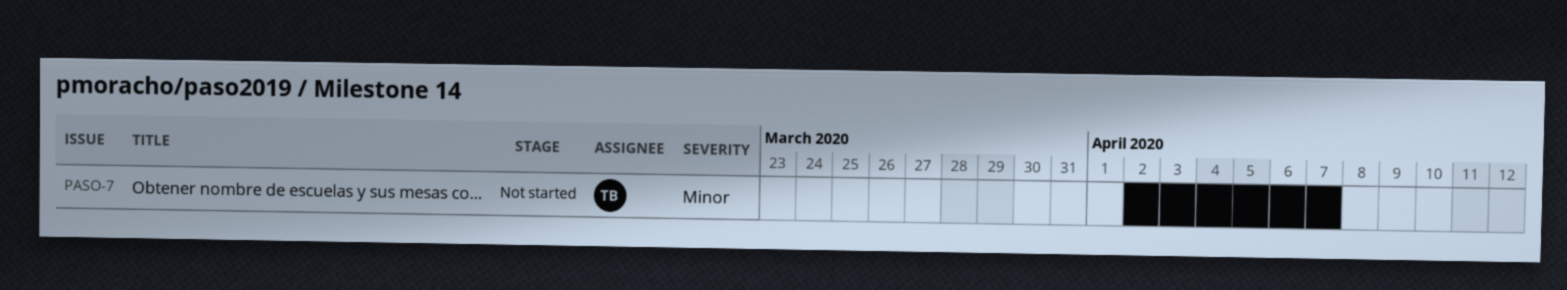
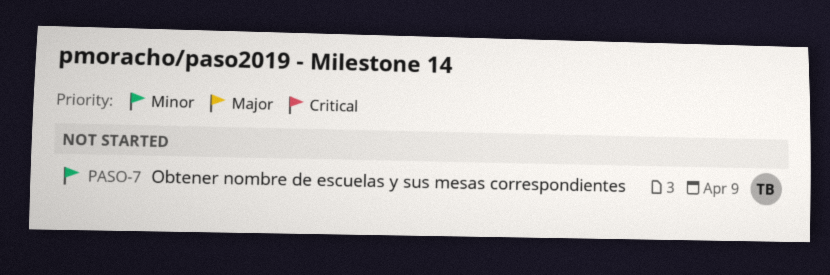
PASO-7, due: Apr 7 -> Apr 9

